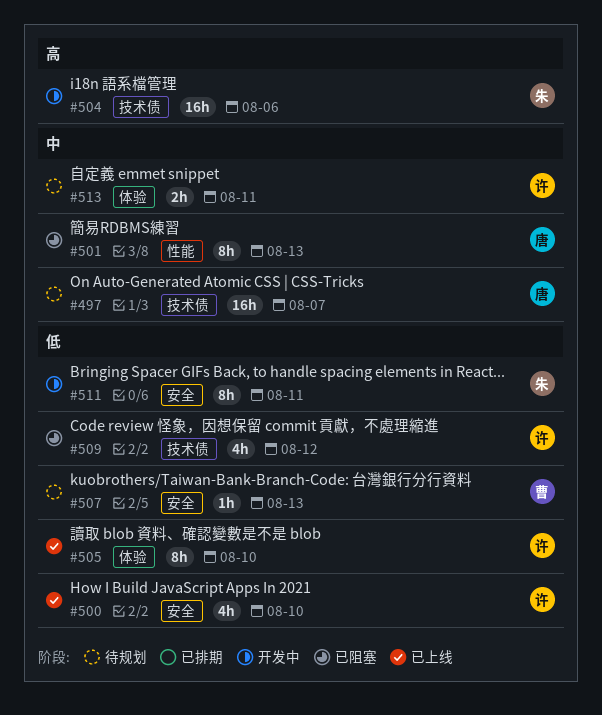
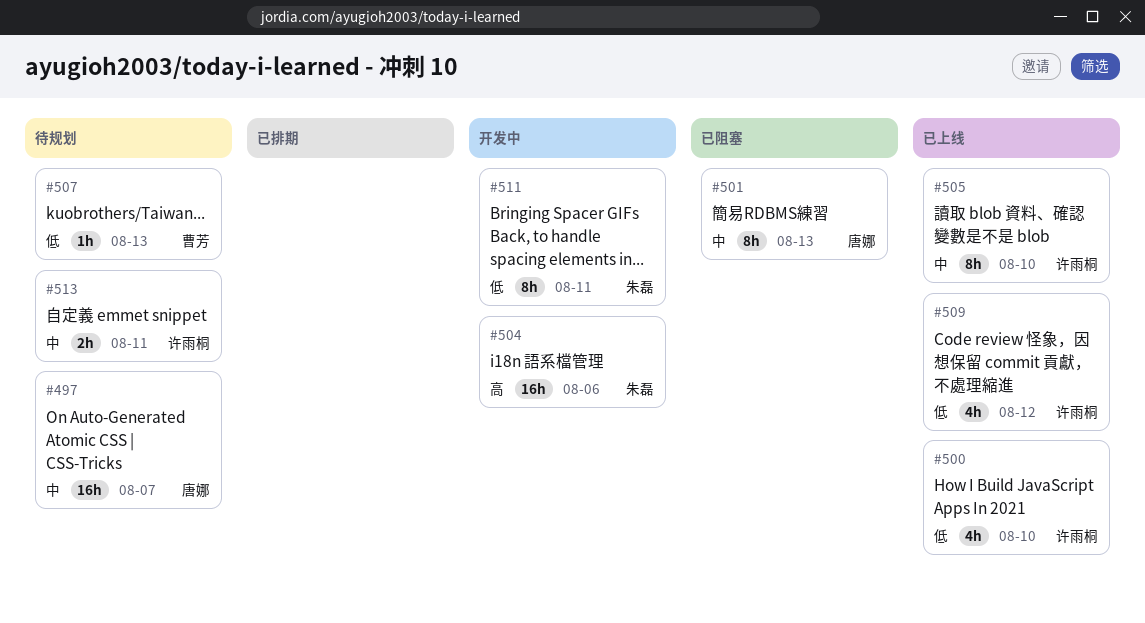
#505, priority: 低 -> 中
#509, status: 已阻塞 -> 已上线

